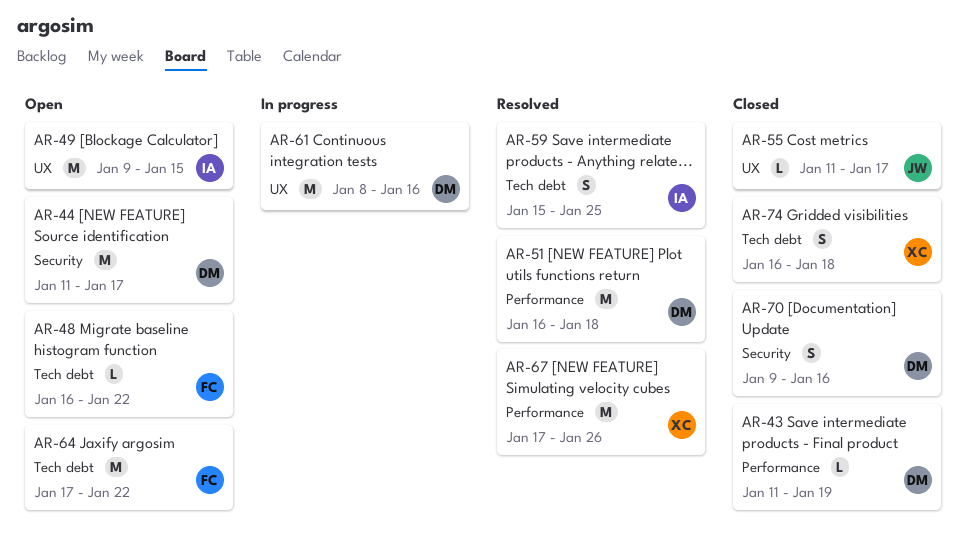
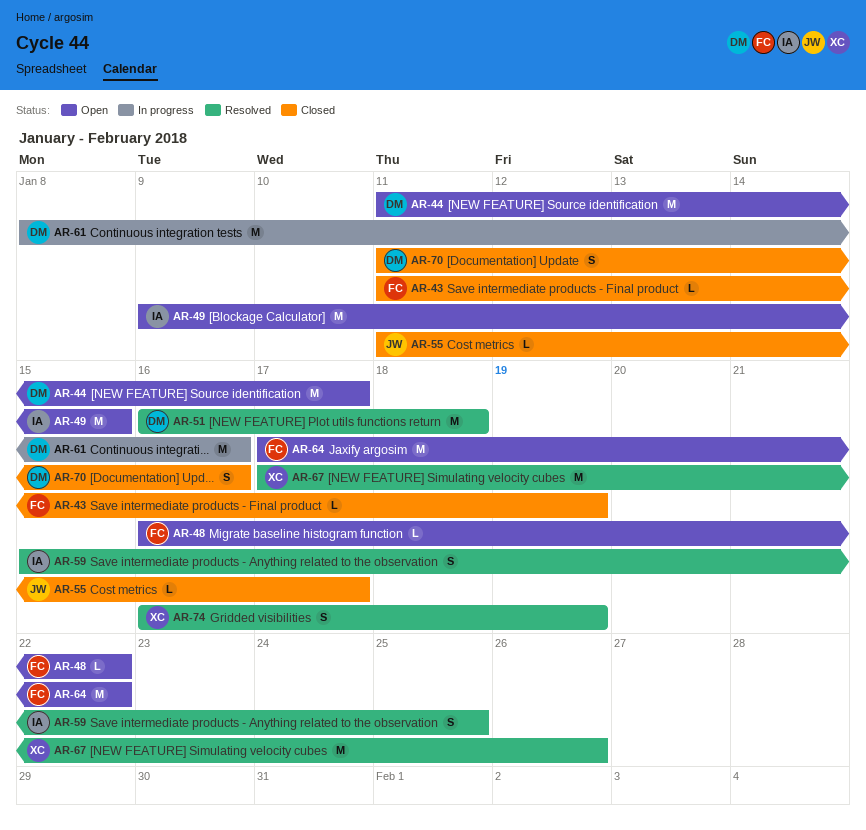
AR-43, owner: DM -> FC
AR-70, start: Jan 9 -> Jan 11
AR-74, status: Closed -> Resolved
AR-74, due: Jan 18 -> Jan 19

